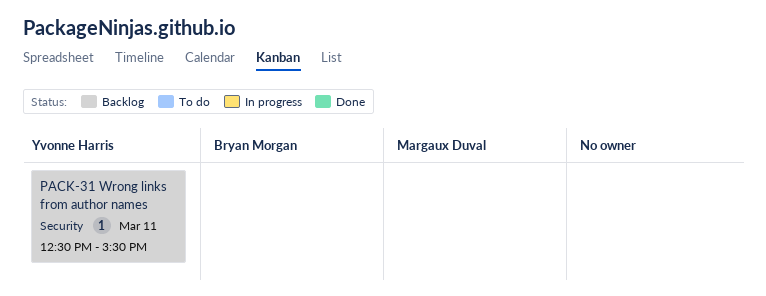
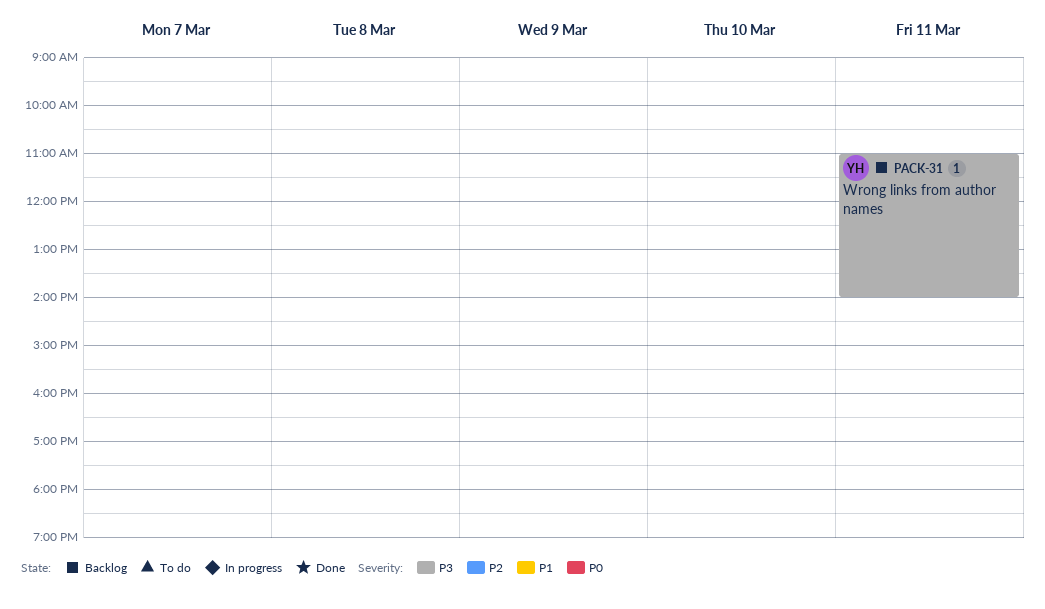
PACK-31, begins: 12:30 -> 11:00
PACK-31, ends: 15:30 -> 14:00

